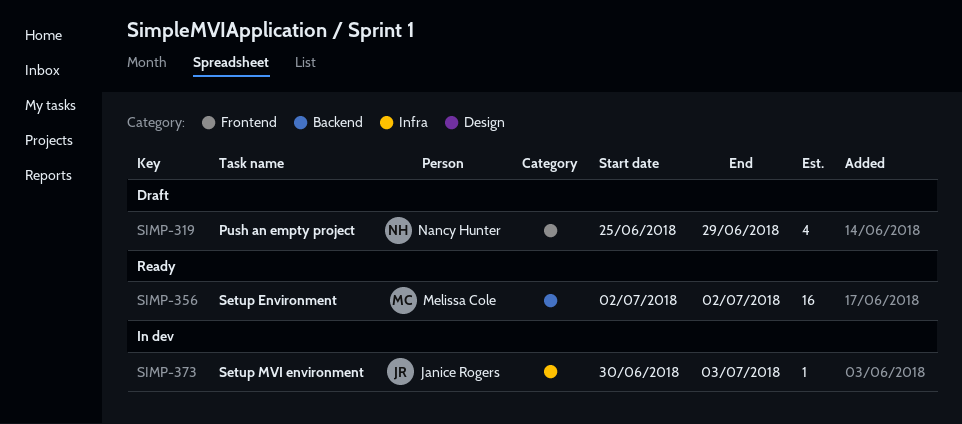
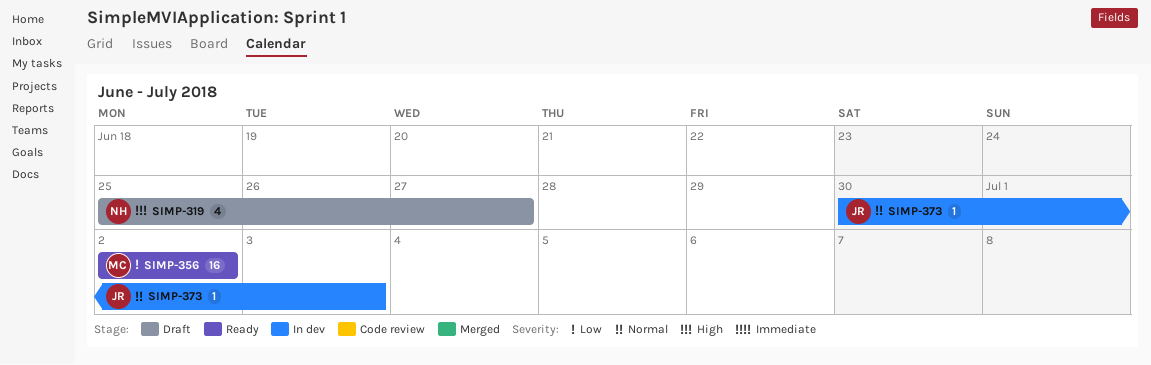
SIMP-319, due: Jun 29 -> Jun 27

